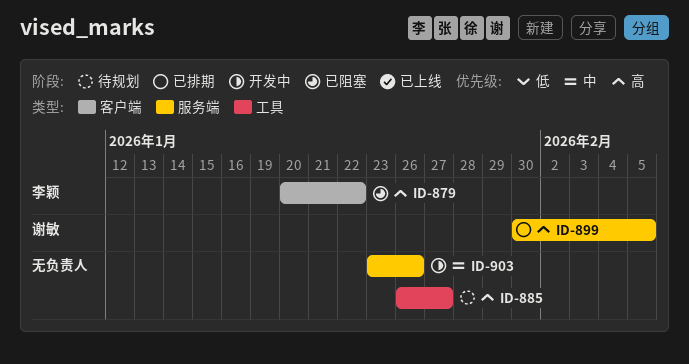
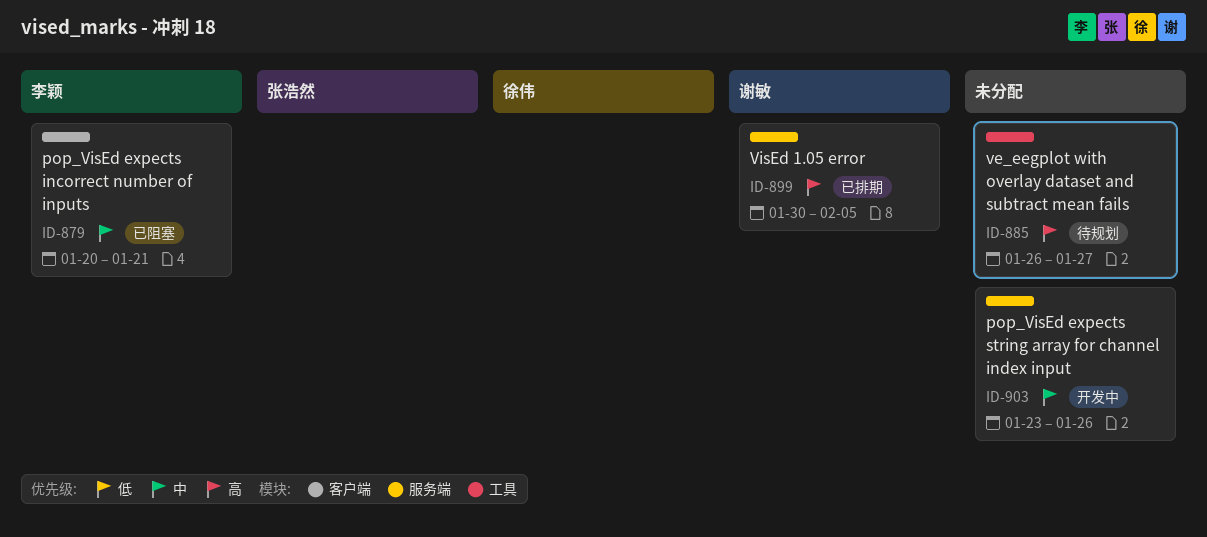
ID-879, priority: 高 -> 中
ID-879, due: Jan 22 -> Jan 21

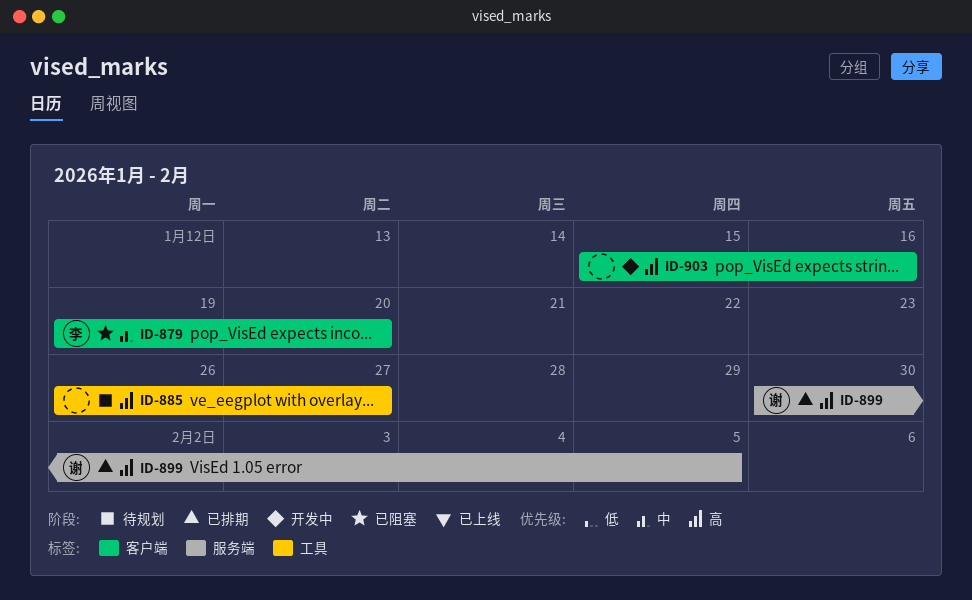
ID-879, start: Jan 20 -> Jan 19
ID-879, due: Jan 21 -> Jan 20
ID-903, priority: 中 -> 高
ID-903, label: 服务端 -> 客户端
ID-903, start: Jan 23 -> Jan 15
ID-903, due: Jan 26 -> Jan 16

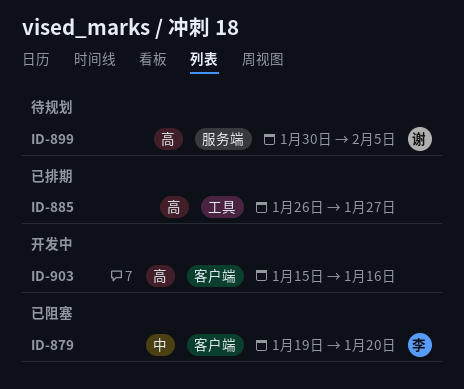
ID-885, status: 待规划 -> 已排期
ID-899, status: 已排期 -> 待规划

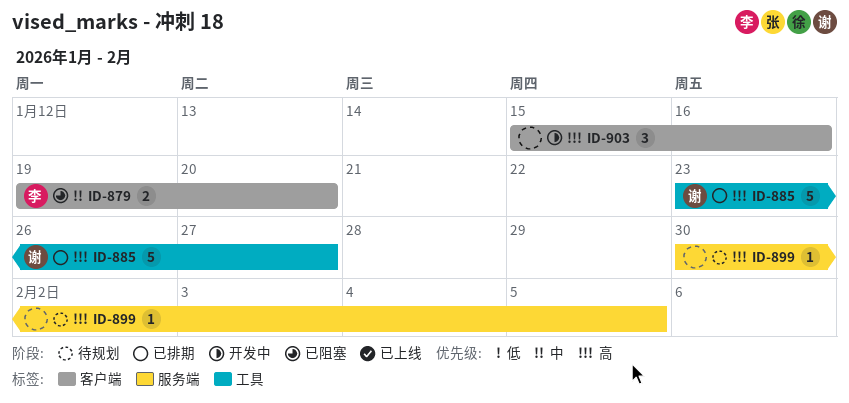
ID-885, owner: none -> 谢
ID-885, start: Jan 26 -> Jan 23
ID-899, owner: 谢 -> none

